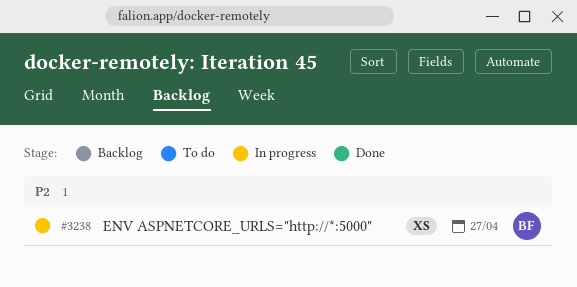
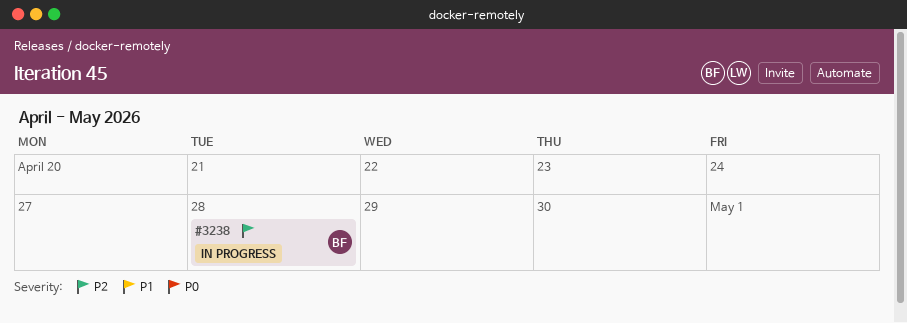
#3238, due: Apr 27 -> Apr 28

